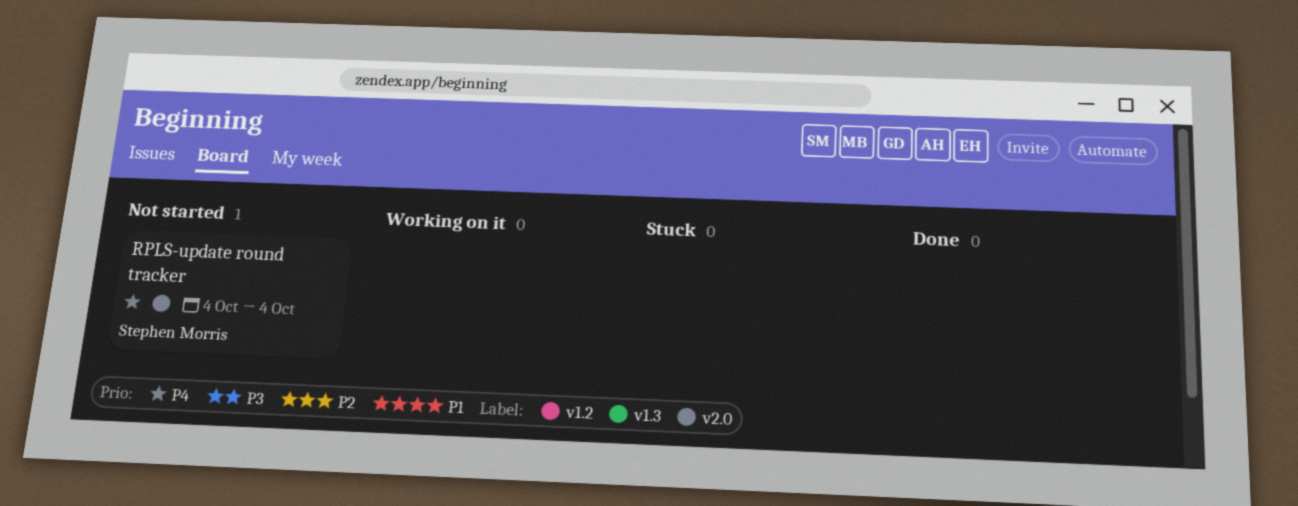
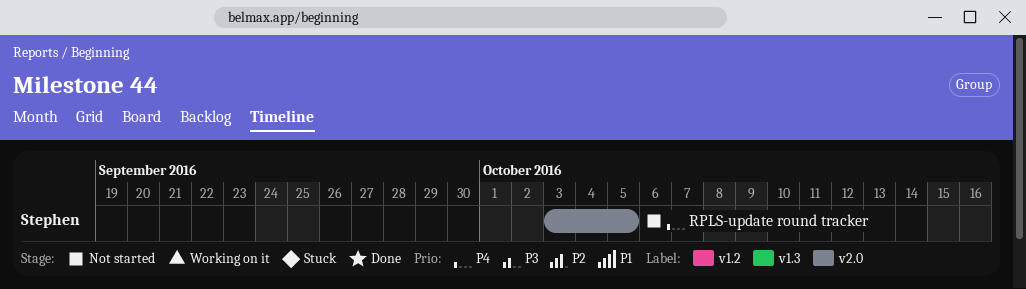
RPLS-update round tracker, start: Oct 4 -> Oct 3
RPLS-update round tracker, due: Oct 4 -> Oct 5

